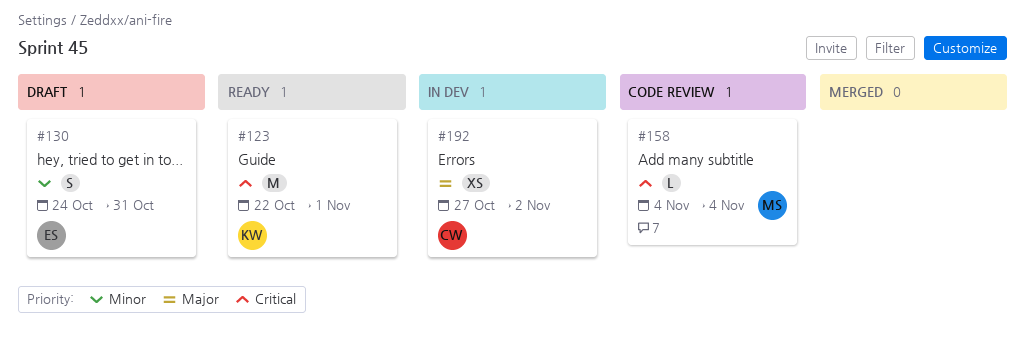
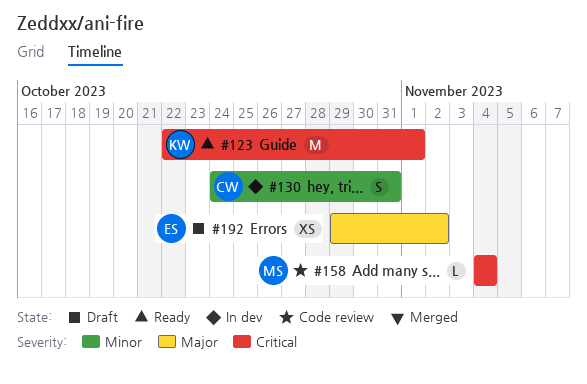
#130, status: Draft -> In dev
#130, owner: ES -> CW
#192, status: In dev -> Draft
#192, owner: CW -> ES
#192, start: Oct 27 -> Oct 29

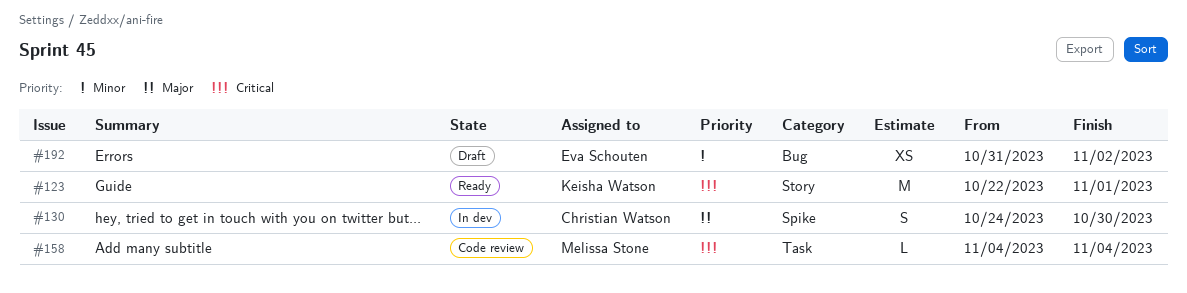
#130, priority: Minor -> Major
#130, due: Oct 31 -> Oct 30
#192, priority: Major -> Minor
#192, start: Oct 29 -> Oct 31

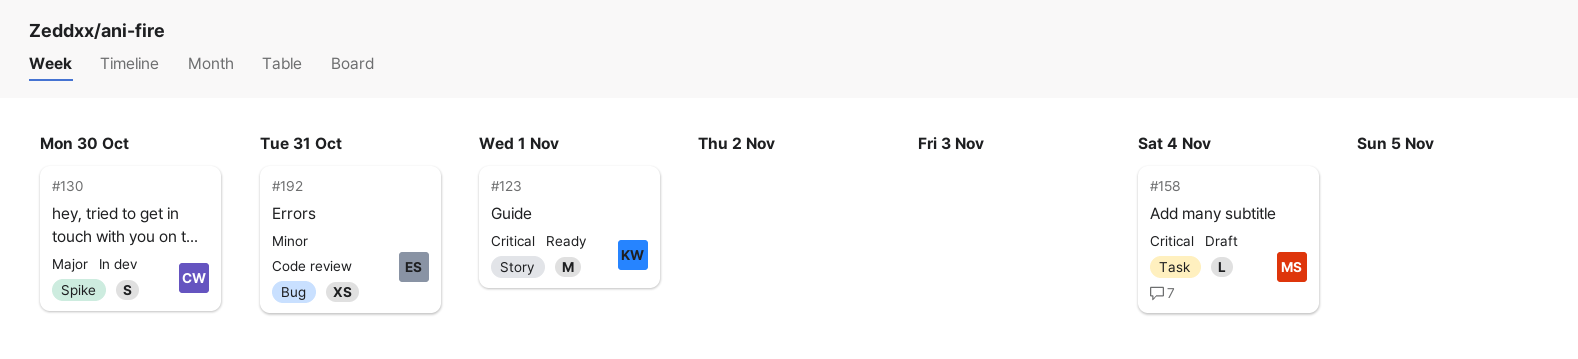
#158, status: Code review -> Draft
#192, status: Draft -> Code review
#192, due: Nov 2 -> Oct 31

